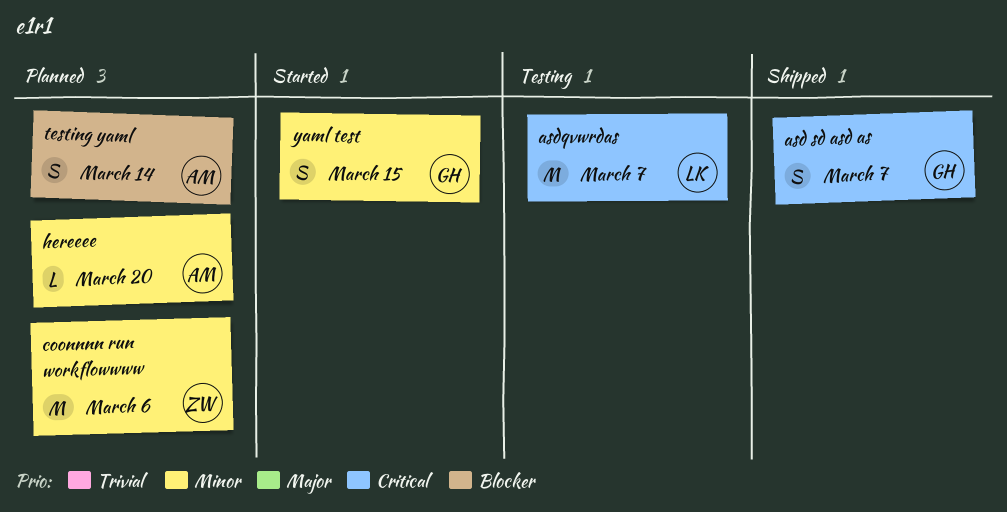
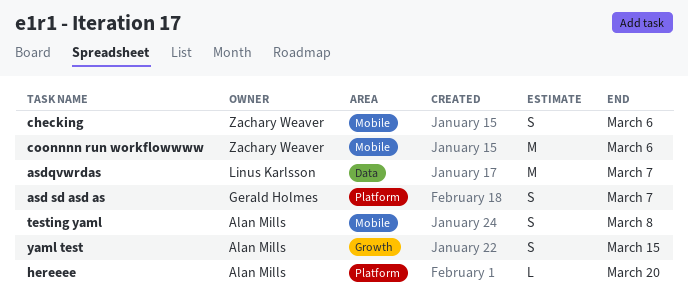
checking: none -> present
testing yaml, due: Mar 14 -> Mar 8
yaml test, owner: Gerald Holmes -> Alan Mills

